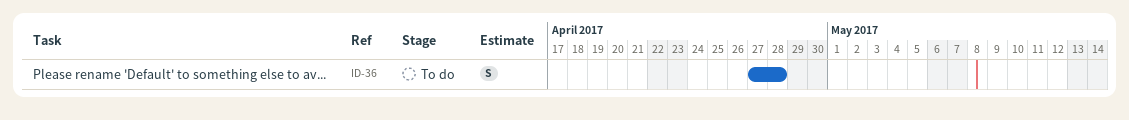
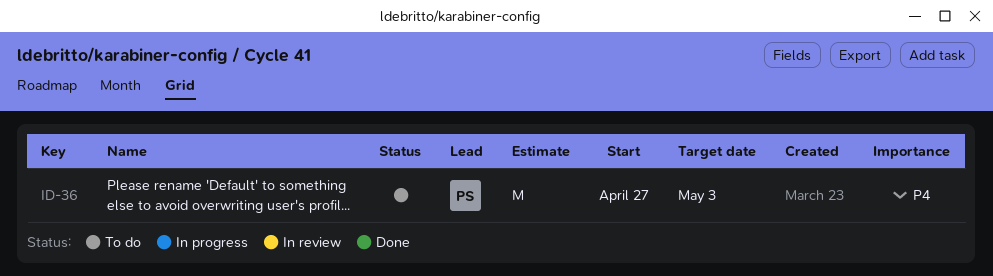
ID-36, estimate: S -> M
ID-36, due: Apr 28 -> May 3

